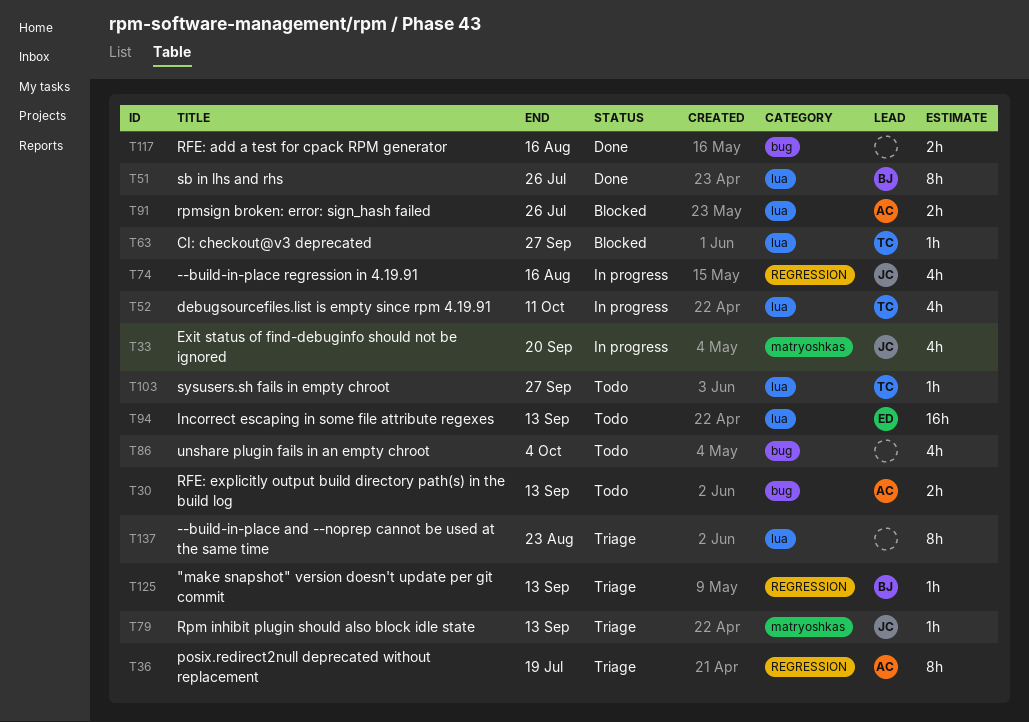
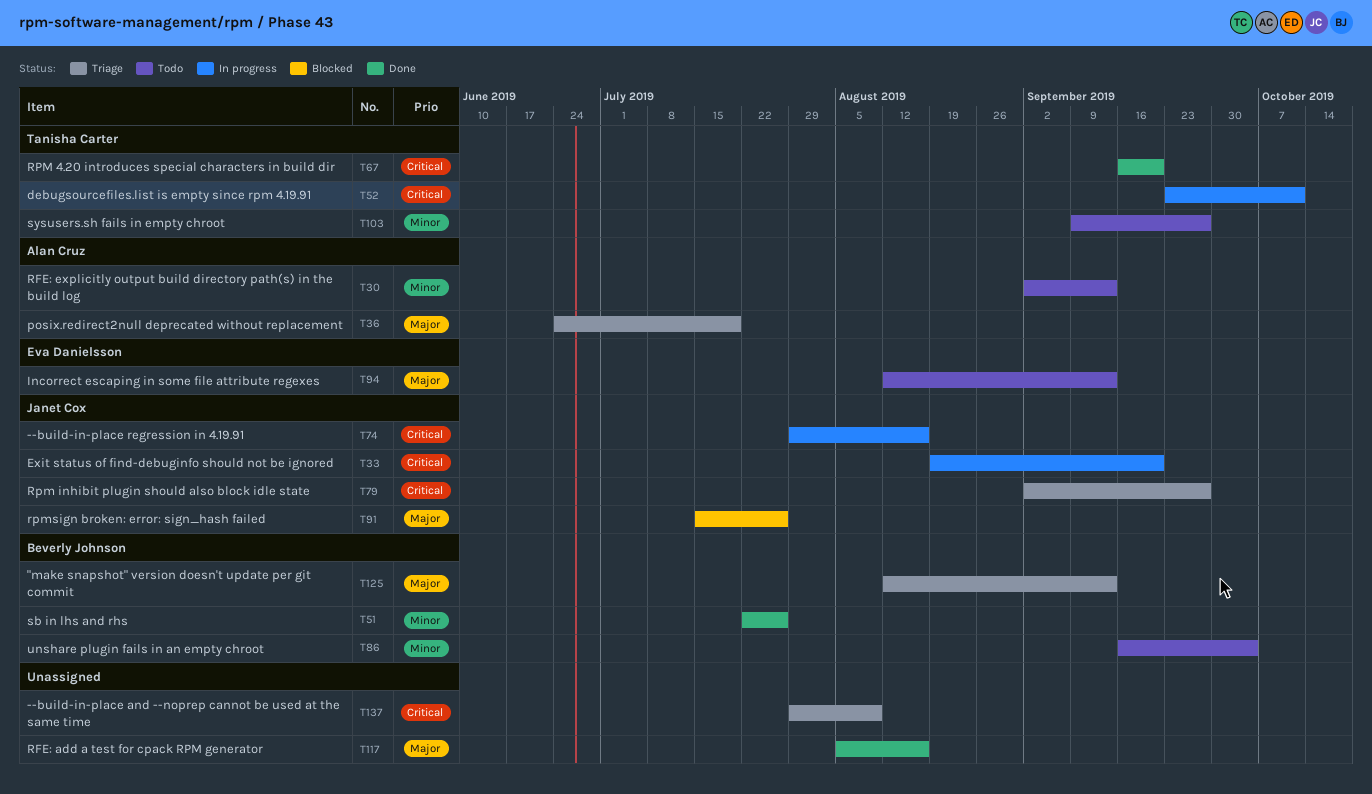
T63: present -> none
T67: none -> present
T79, due: Sep 13 -> Sep 27
T86, owner: none -> Beverly Johnson
T91, owner: Alan Cruz -> Janet Cox
T137, due: Aug 23 -> Aug 9

